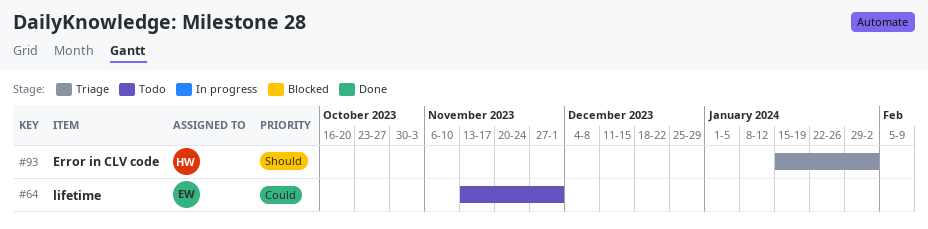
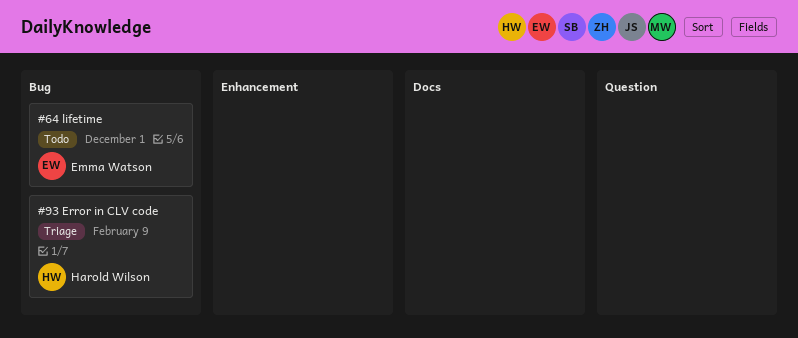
#93, due: Feb 2 -> Feb 9

